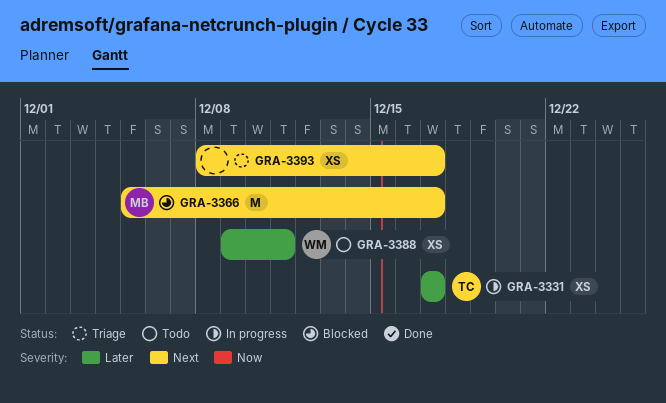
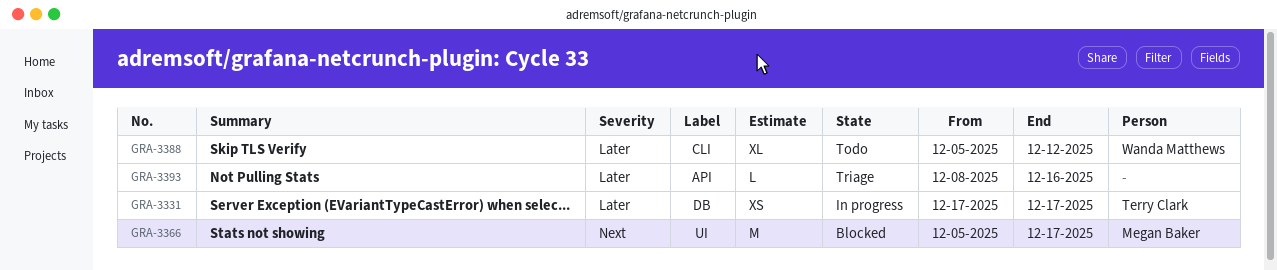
GRA-3388, estimate: XS -> XL
GRA-3388, start: Dec 9 -> Dec 5
GRA-3388, due: Dec 11 -> Dec 12
GRA-3393, priority: Next -> Later
GRA-3393, estimate: XS -> L
GRA-3393, due: Dec 17 -> Dec 16

